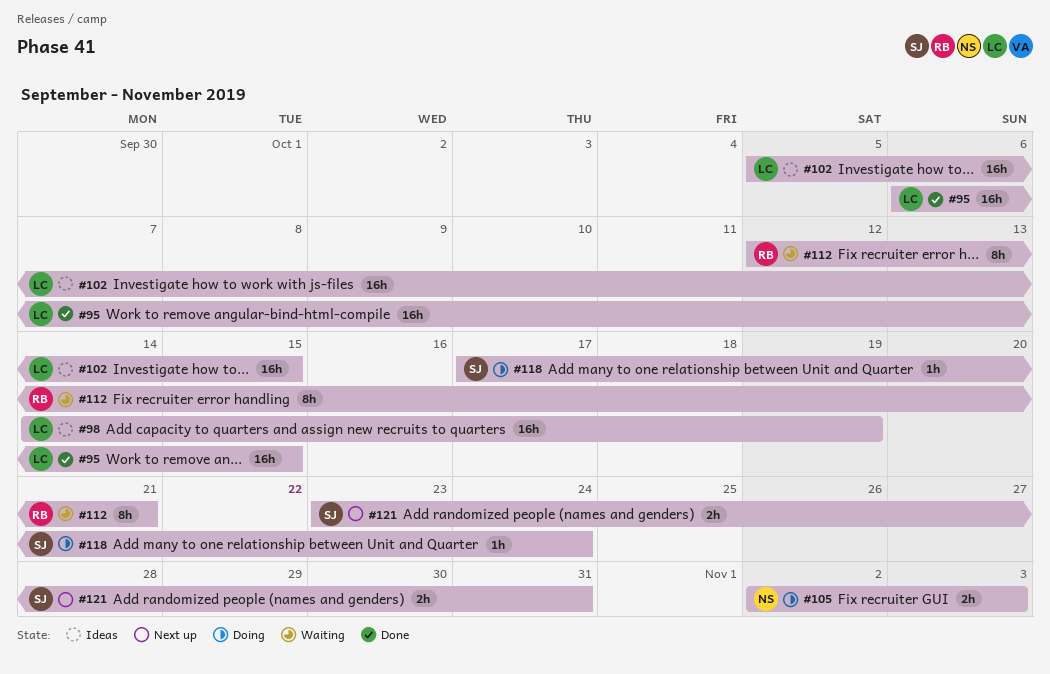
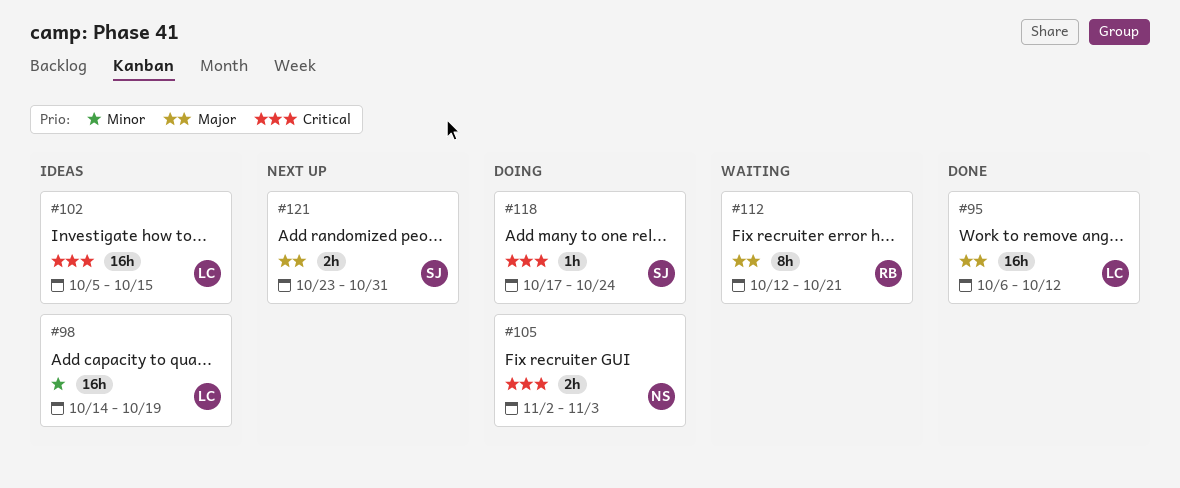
#95, due: Oct 15 -> Oct 12

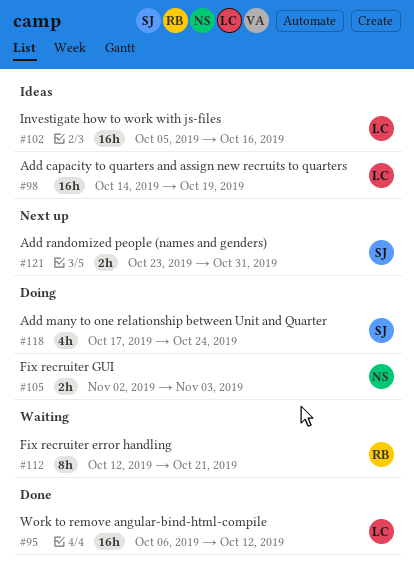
#102, due: Oct 15 -> Oct 16
#118, estimate: 1h -> 4h

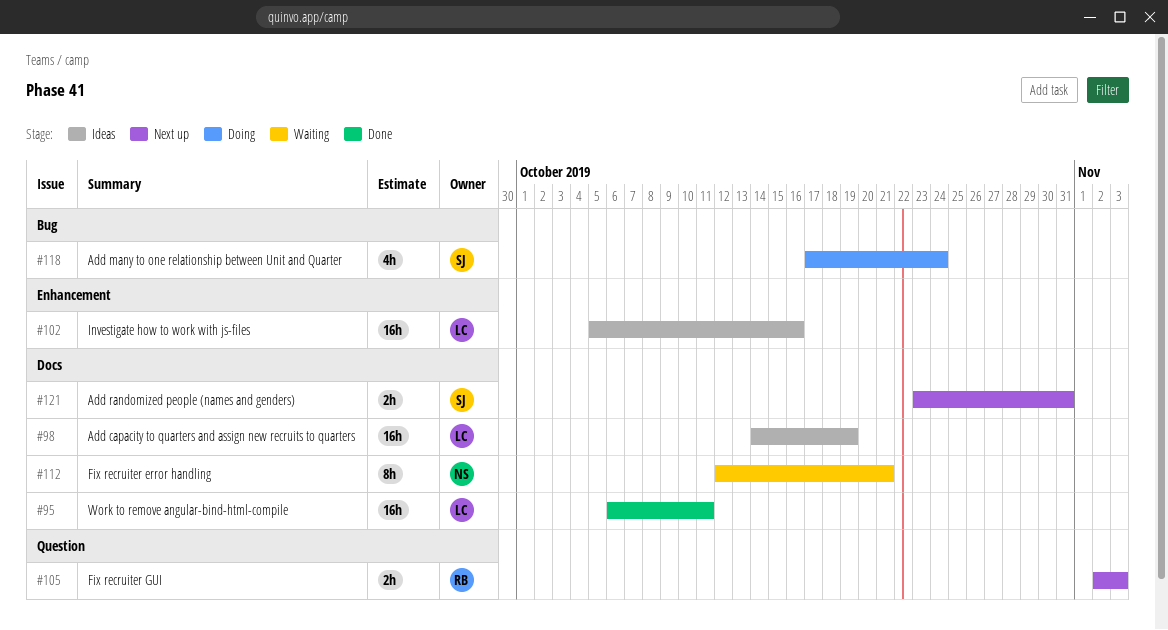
#95, due: Oct 12 -> Oct 11
#105, status: Doing -> Next up
#105, owner: NS -> RB
#112, owner: RB -> NS

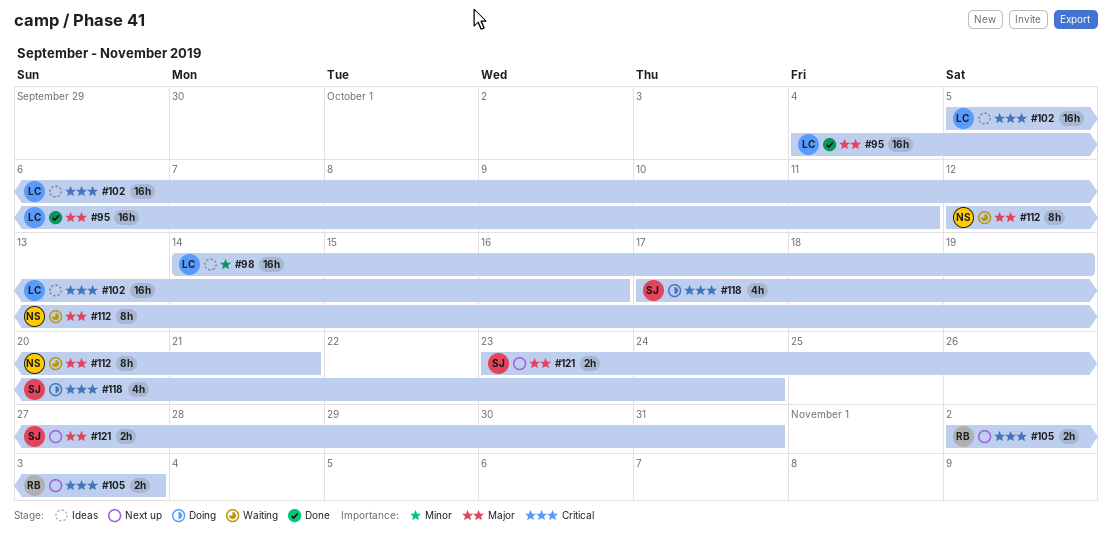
#95, start: Oct 6 -> Oct 4

